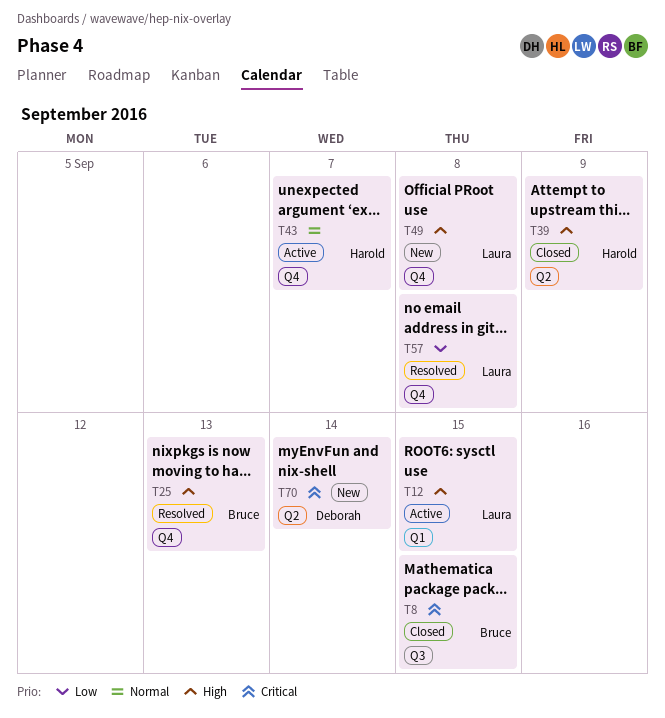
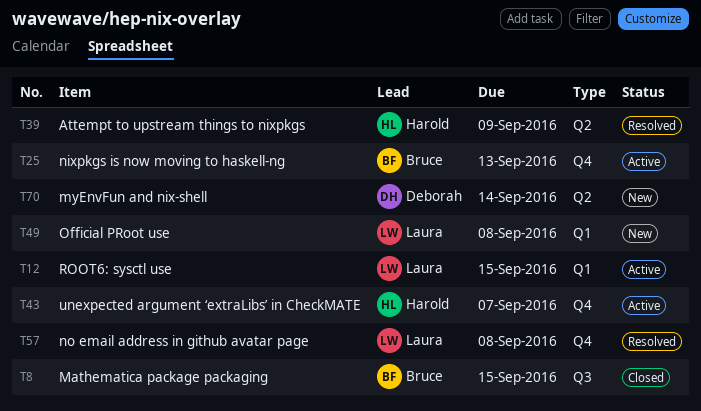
T25, status: Resolved -> Active
T39, status: Closed -> Resolved
T49, label: Q4 -> Q1

